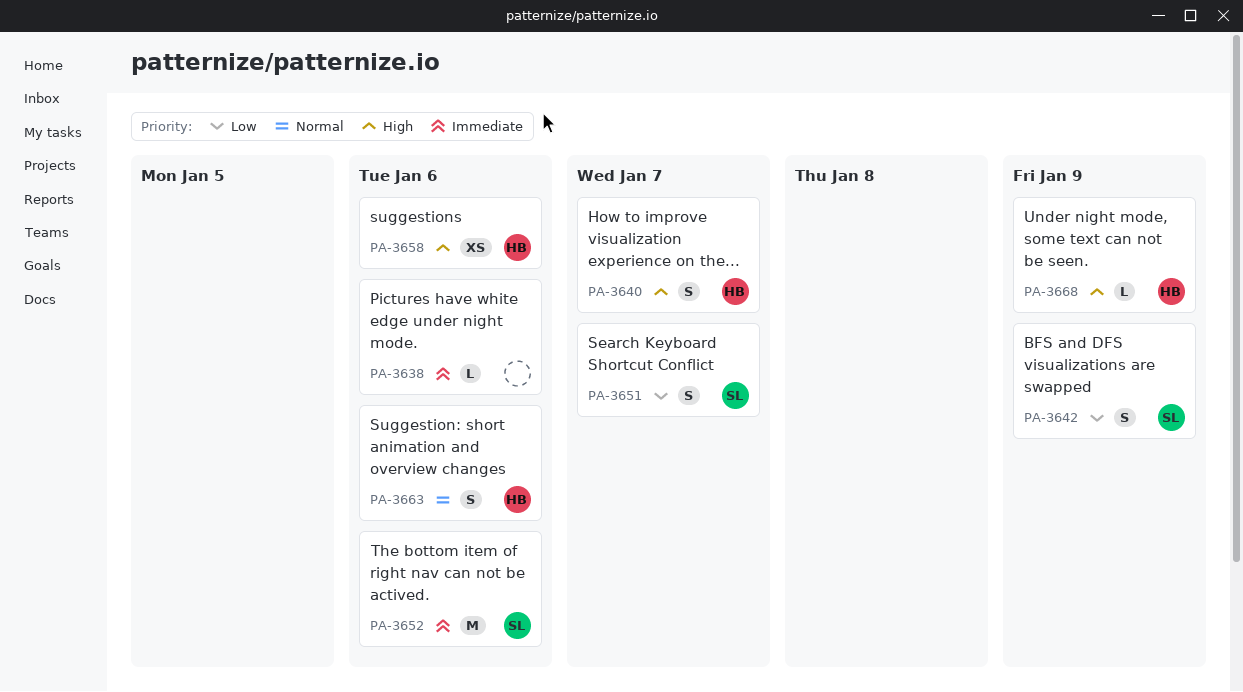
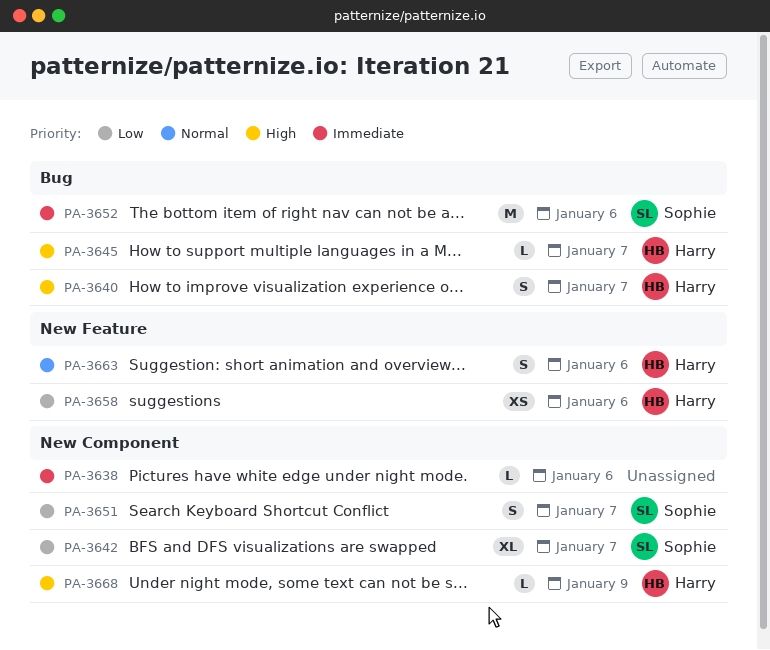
PA-3642, estimate: S -> XL
PA-3642, due: Jan 9 -> Jan 7
PA-3645: none -> present
PA-3658, priority: High -> Low

